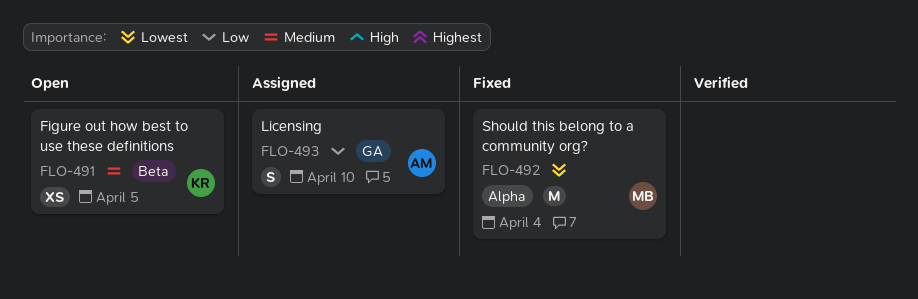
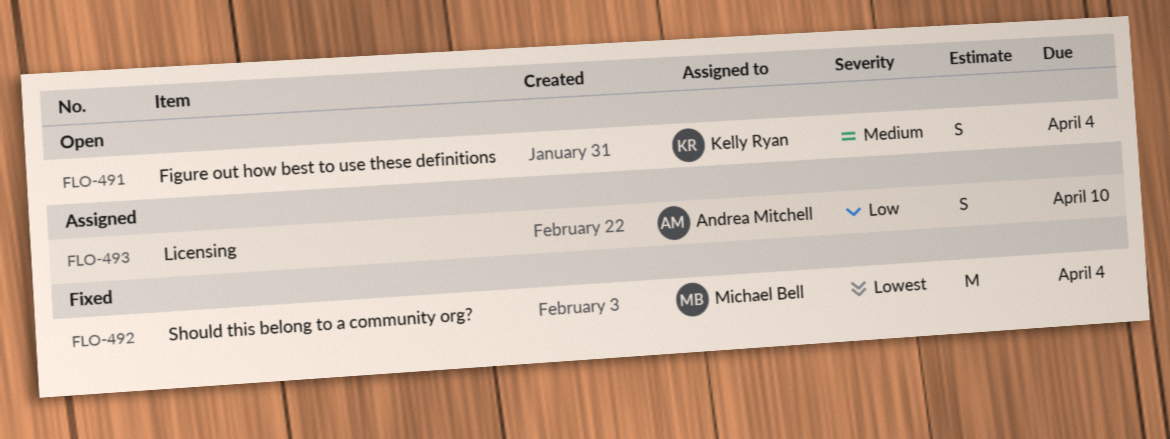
FLO-491, estimate: XS -> S
FLO-491, due: Apr 5 -> Apr 4

